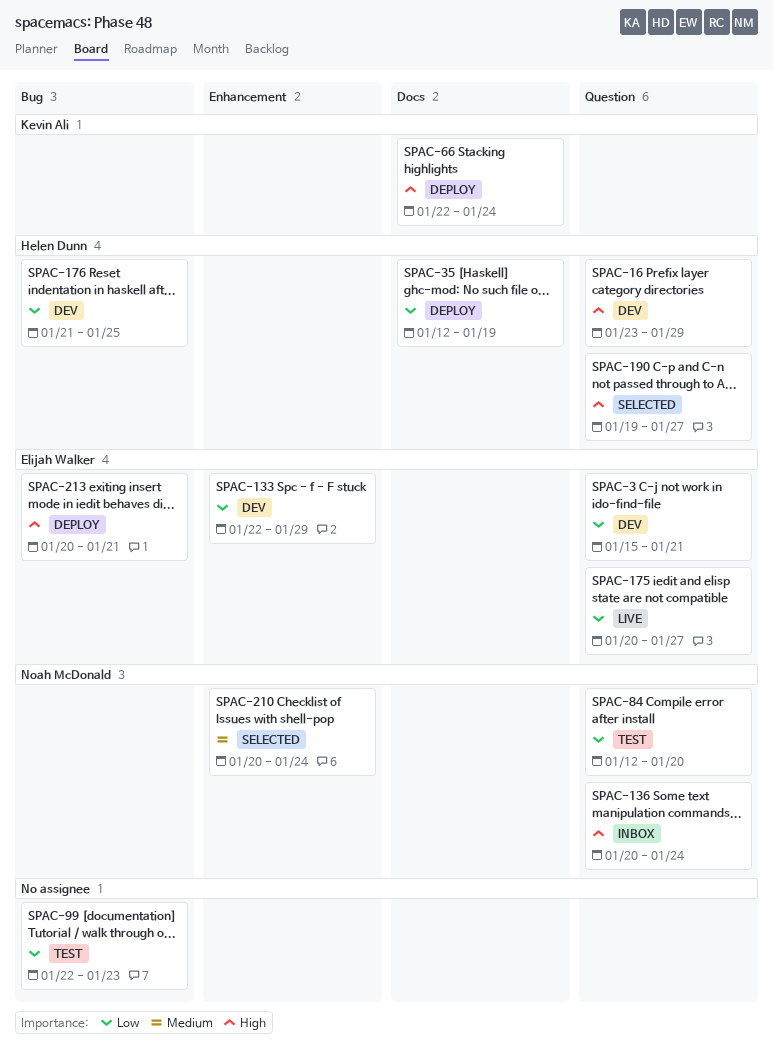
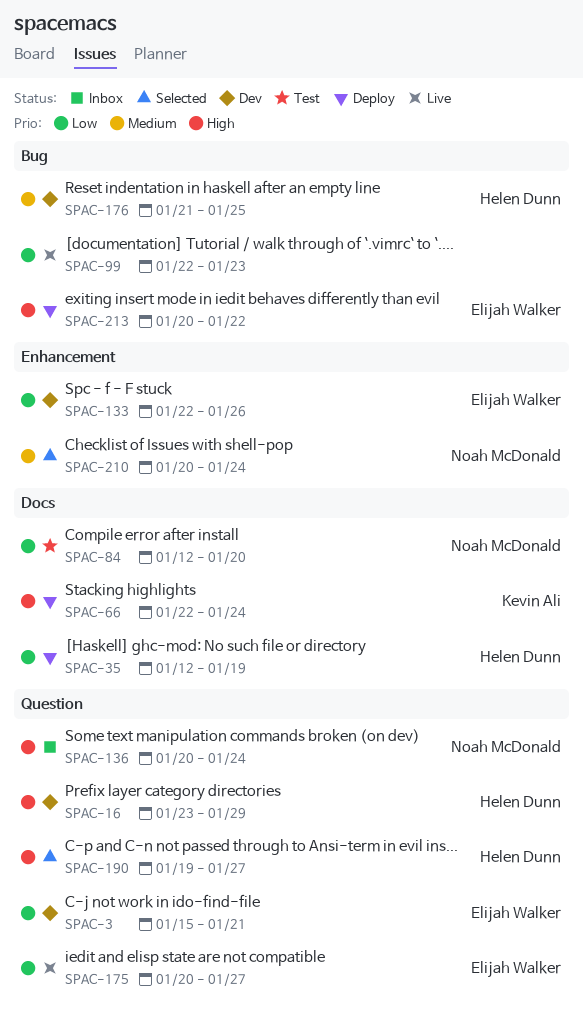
SPAC-84, label: Question -> Docs
SPAC-99, status: Test -> Live
SPAC-133, due: Jan 29 -> Jan 26
SPAC-176, priority: Low -> Medium
SPAC-213, due: Jan 21 -> Jan 22

